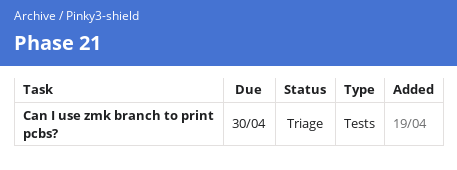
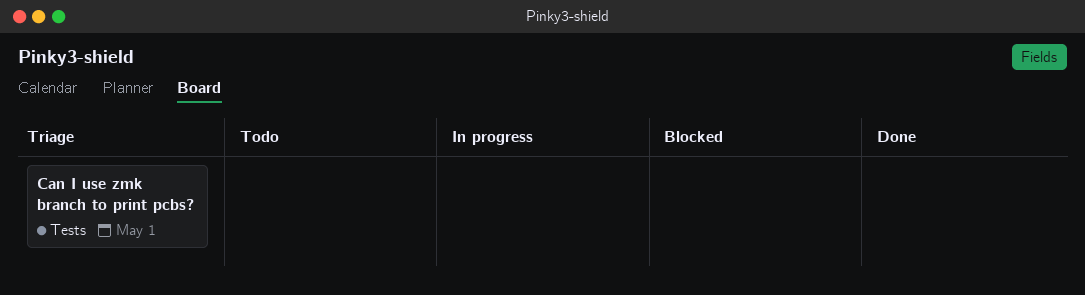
Can I use zmk branch to print pcbs?, due: Apr 30 -> May 1

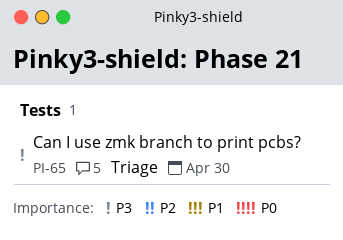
Can I use zmk branch to print pcbs?, due: May 1 -> Apr 30

